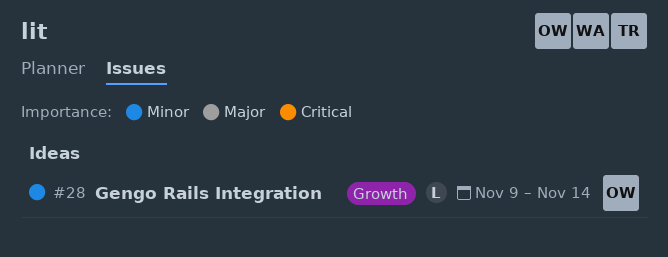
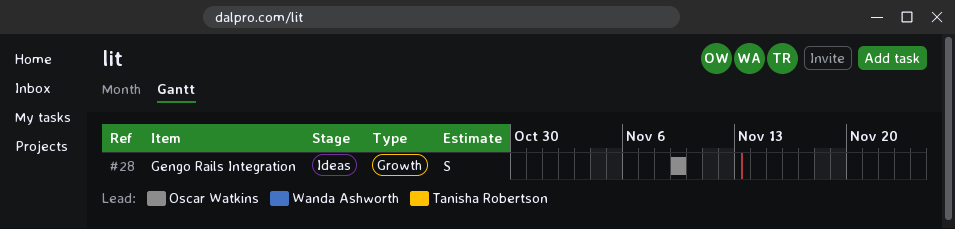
#28, estimate: L -> S
#28, due: Nov 14 -> Nov 9

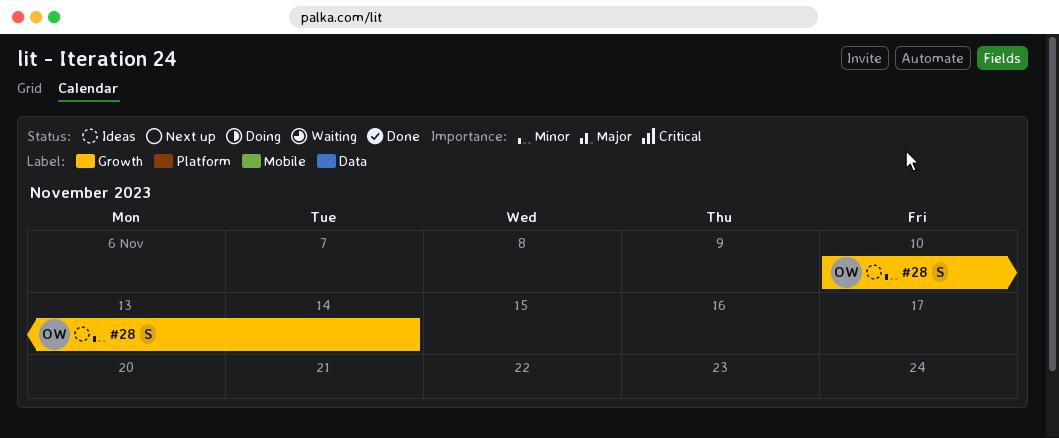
#28, start: Nov 9 -> Nov 10
#28, due: Nov 9 -> Nov 14

